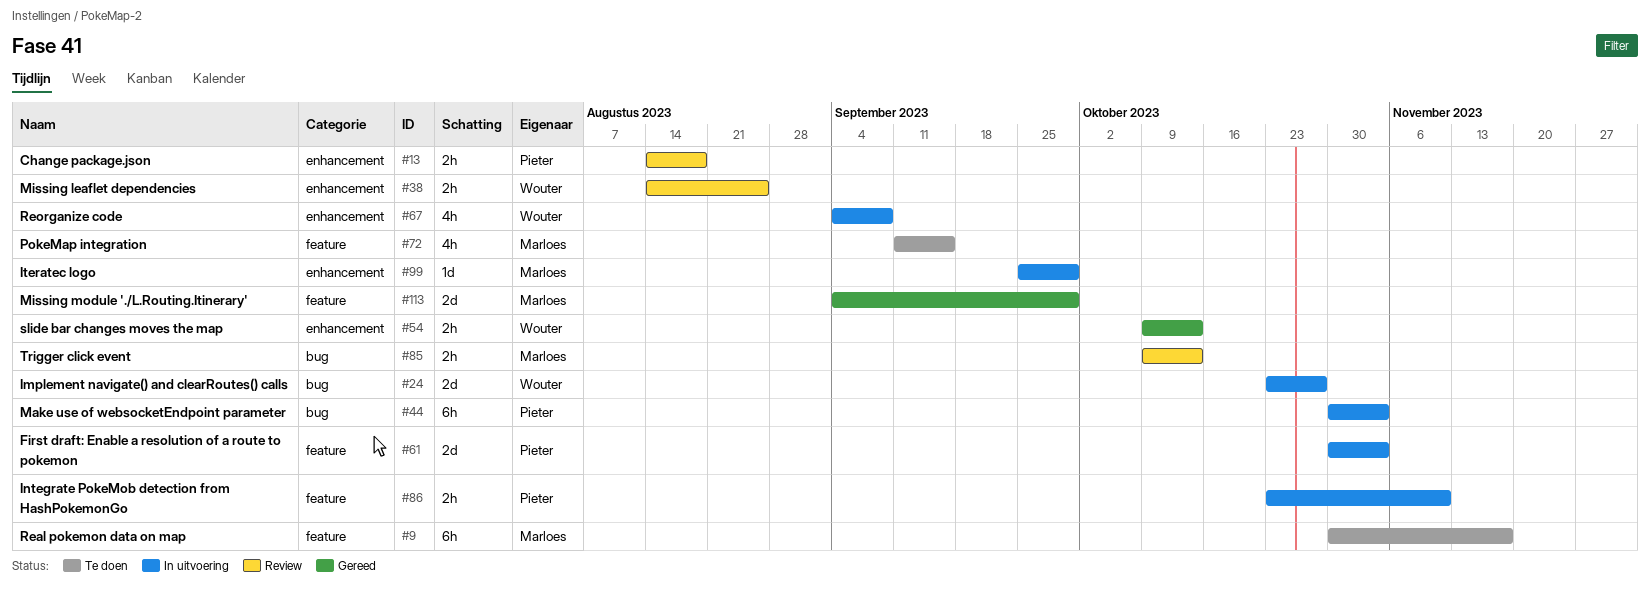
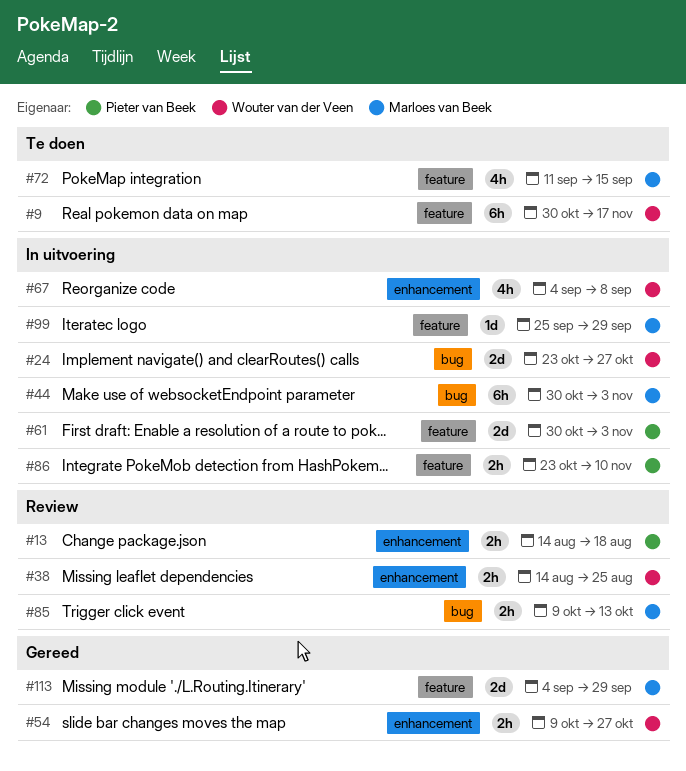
#9, owner: Marloes van Beek -> Wouter van der Veen
#44, owner: Pieter van Beek -> Marloes van Beek
#54, due: Oct 13 -> Oct 27
#99, label: enhancement -> feature

